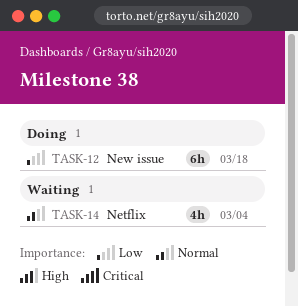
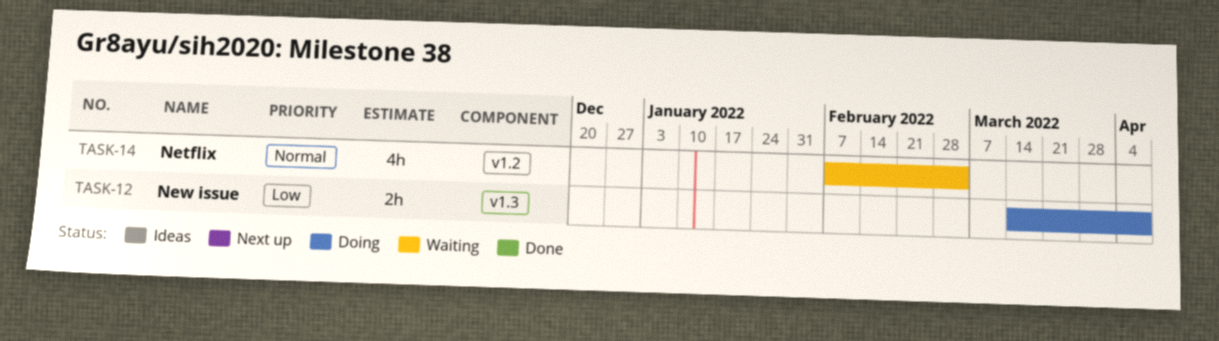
TASK-12, estimate: 6h -> 2h
TASK-12, due: Mar 18 -> Apr 8

